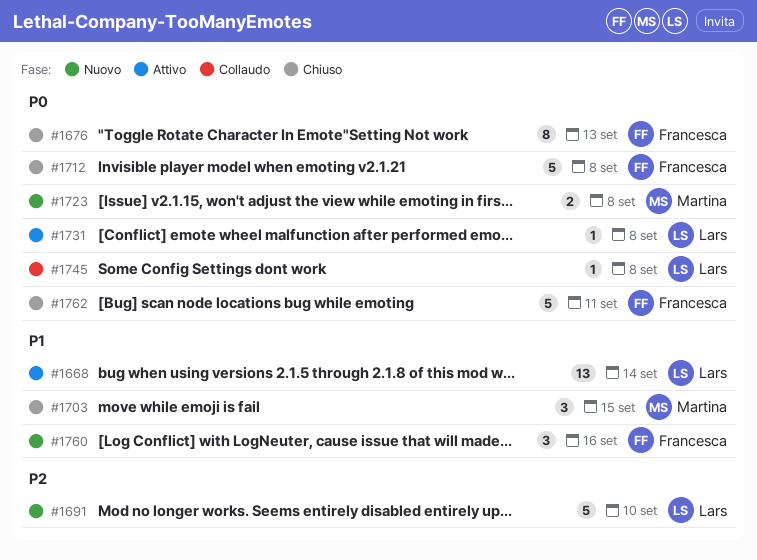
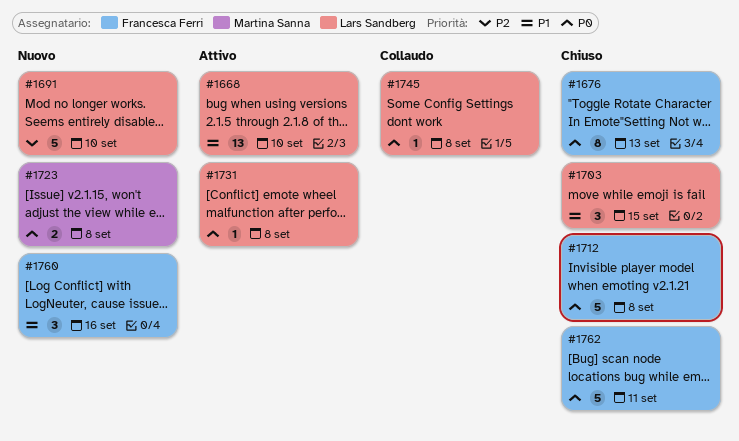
#1668, due: Sep 14 -> Sep 10
#1703, owner: Martina Sanna -> Lars Sandberg

